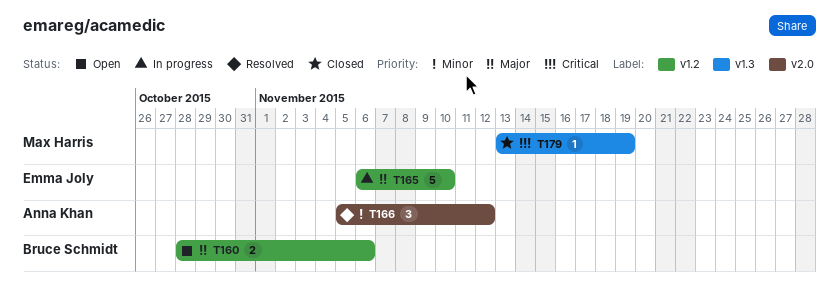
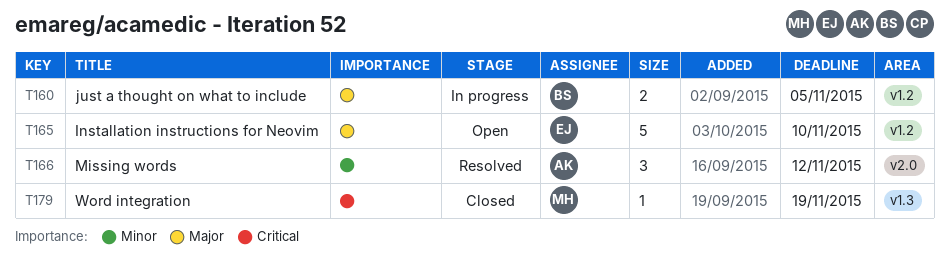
T160, status: Open -> In progress
T160, due: Nov 6 -> Nov 5
T165, status: In progress -> Open

